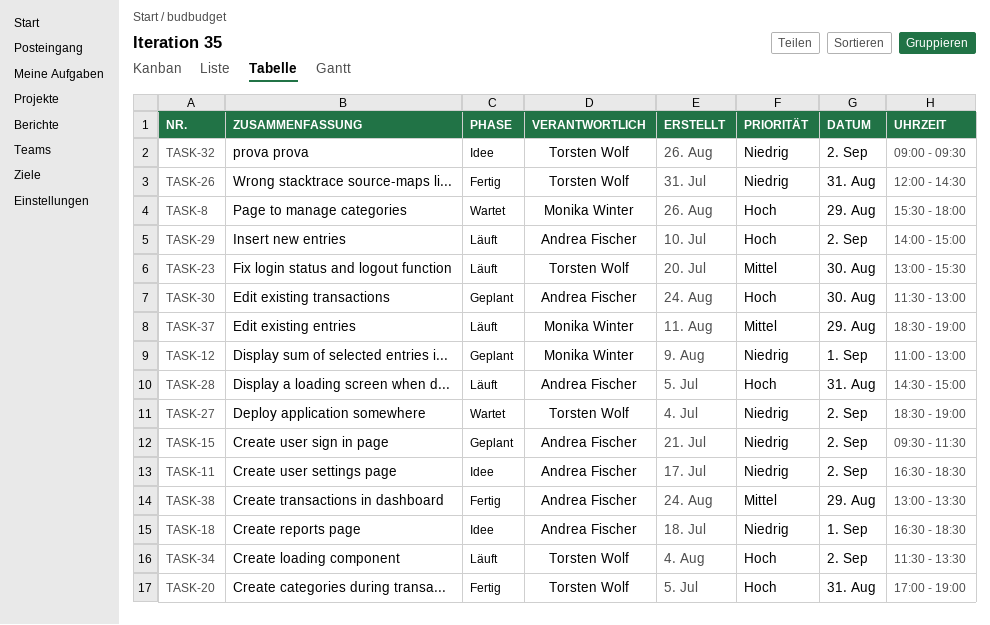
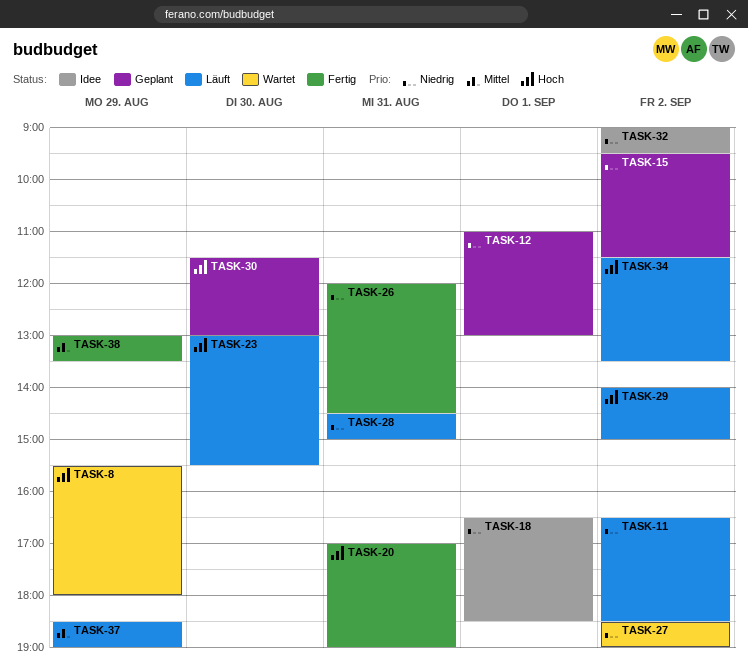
TASK-11, status: Idee -> Läuft
TASK-23, priority: Mittel -> Hoch
TASK-28, priority: Hoch -> Niedrig

